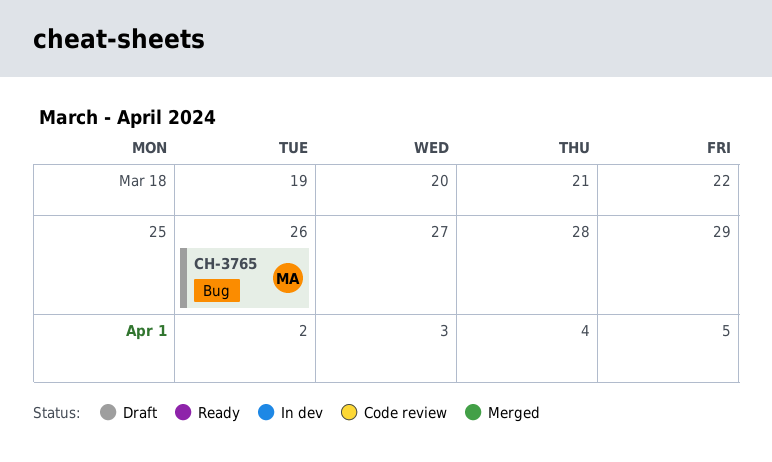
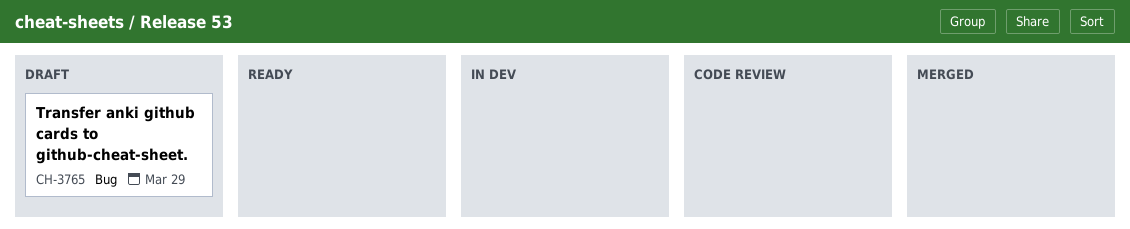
CH-3765, due: Mar 26 -> Mar 29

